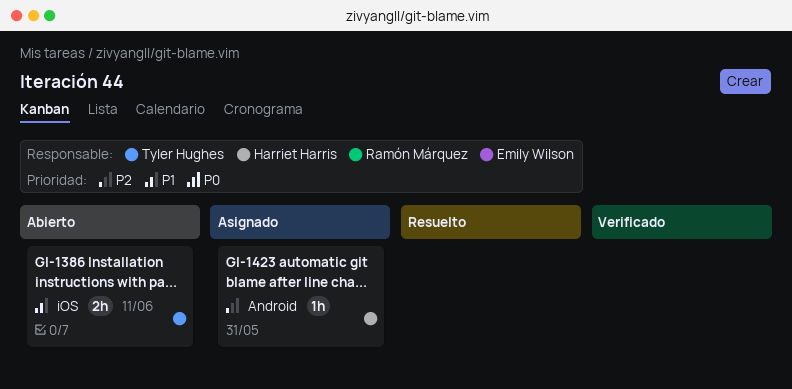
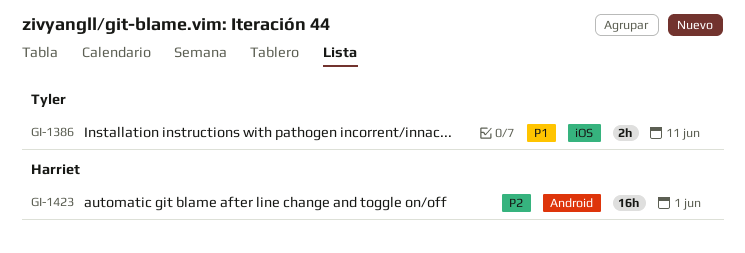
GI-1423, estimate: 1h -> 16h
GI-1423, due: May 31 -> Jun 1

